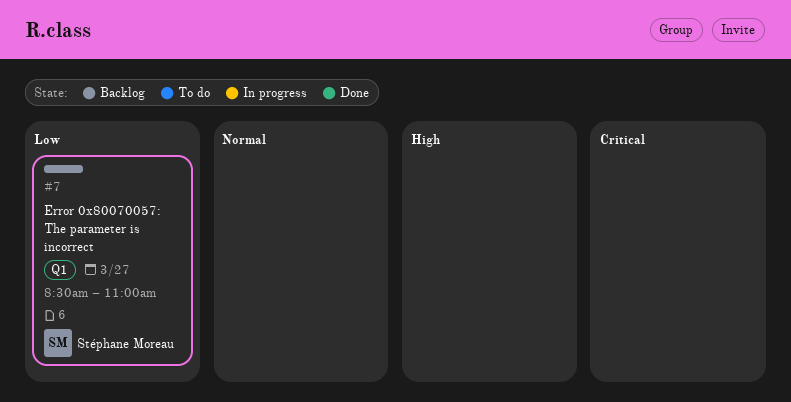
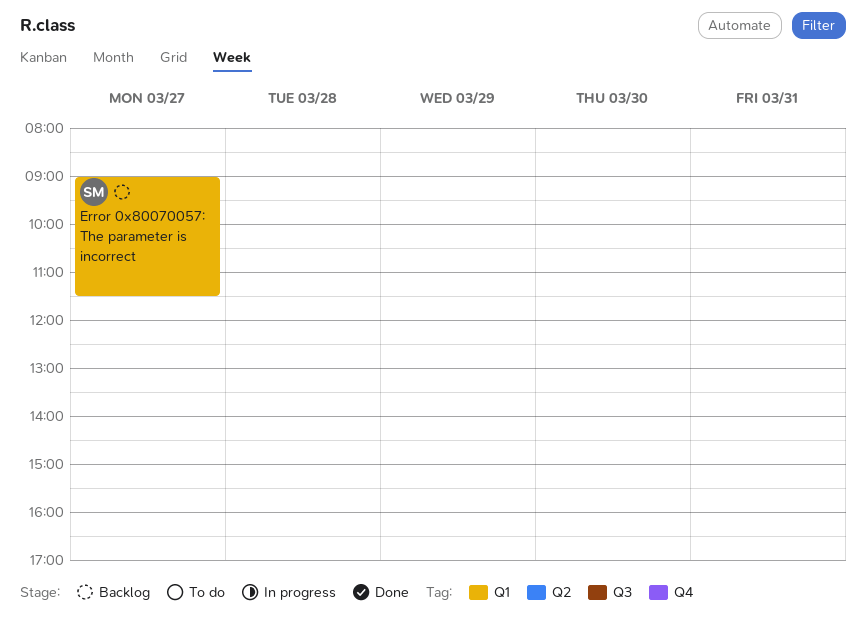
Error 0x80070057: The parameter is incorrect, begins: 08:30 -> 09:00
Error 0x80070057: The parameter is incorrect, ends: 11:00 -> 11:30

